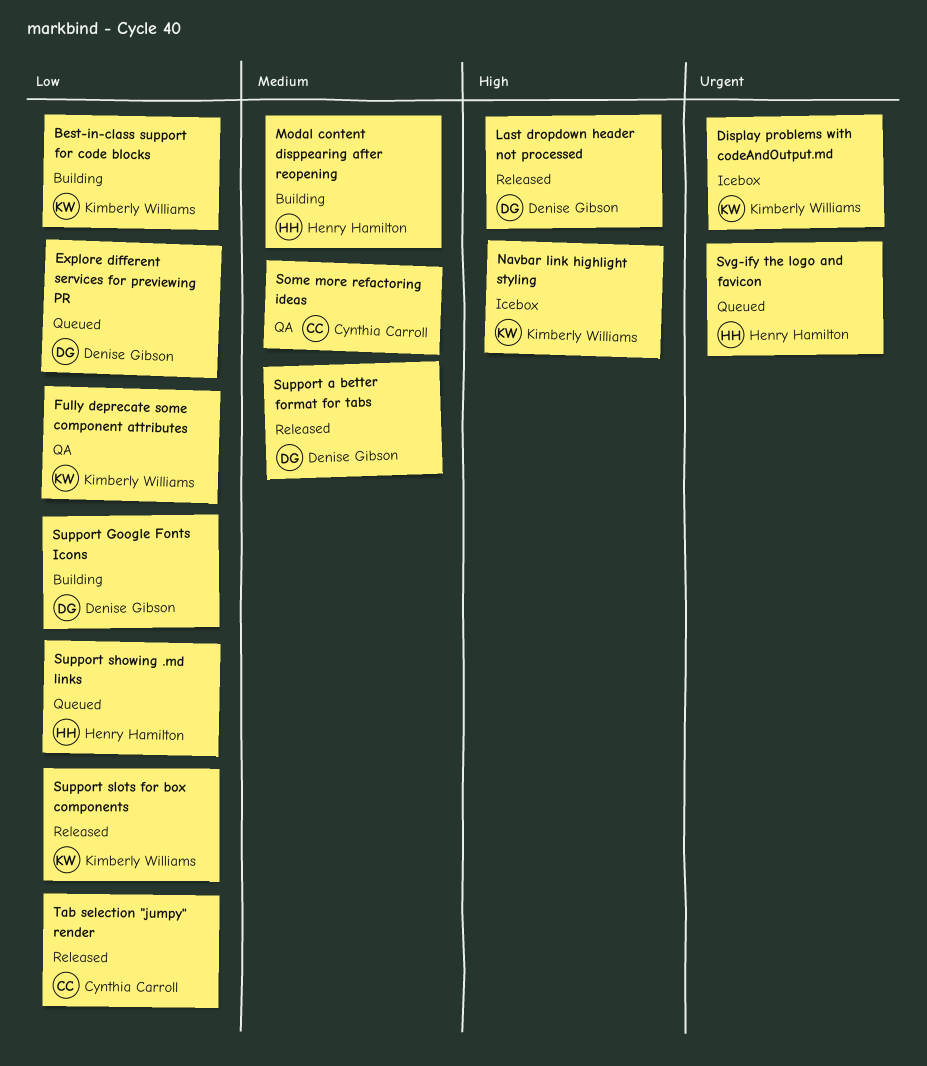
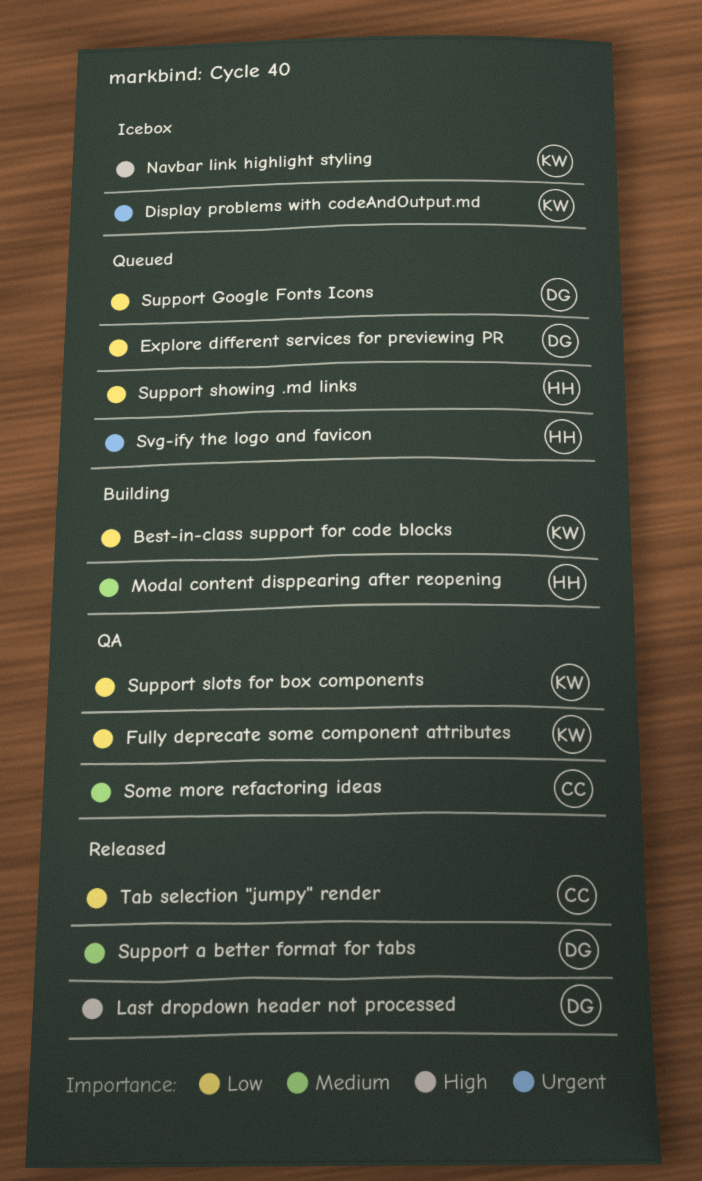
Support Google Fonts Icons, status: Building -> Queued
Support slots for box components, status: Released -> QA

